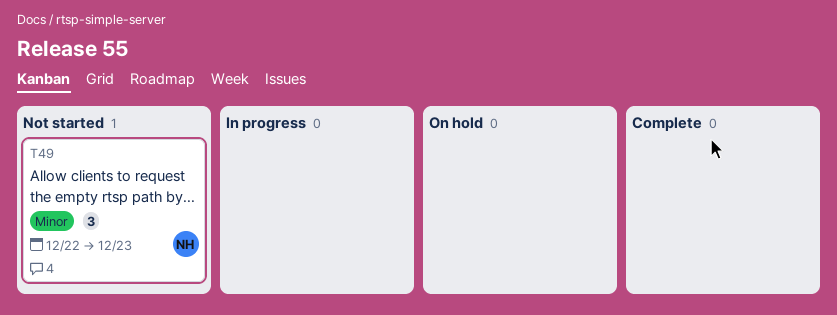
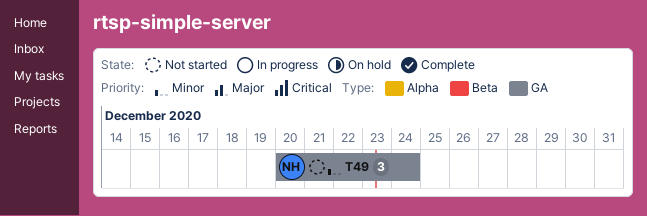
T49, start: Dec 22 -> Dec 20
T49, due: Dec 23 -> Dec 24

